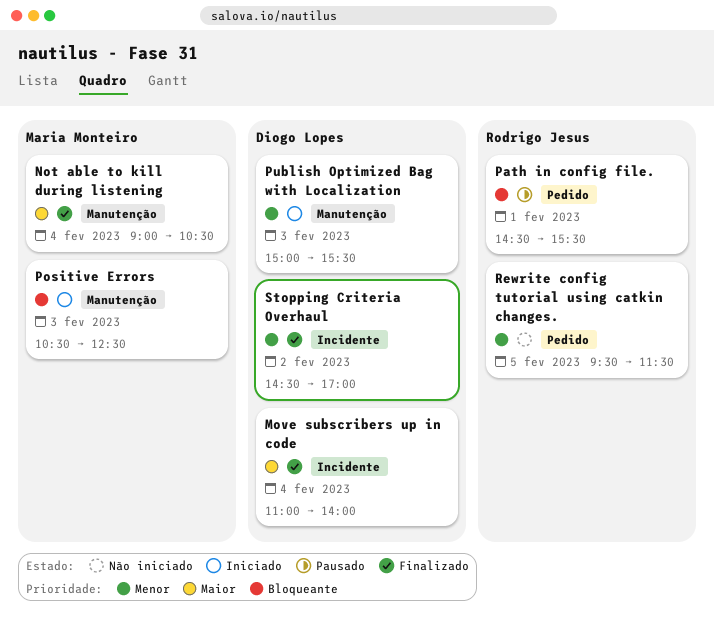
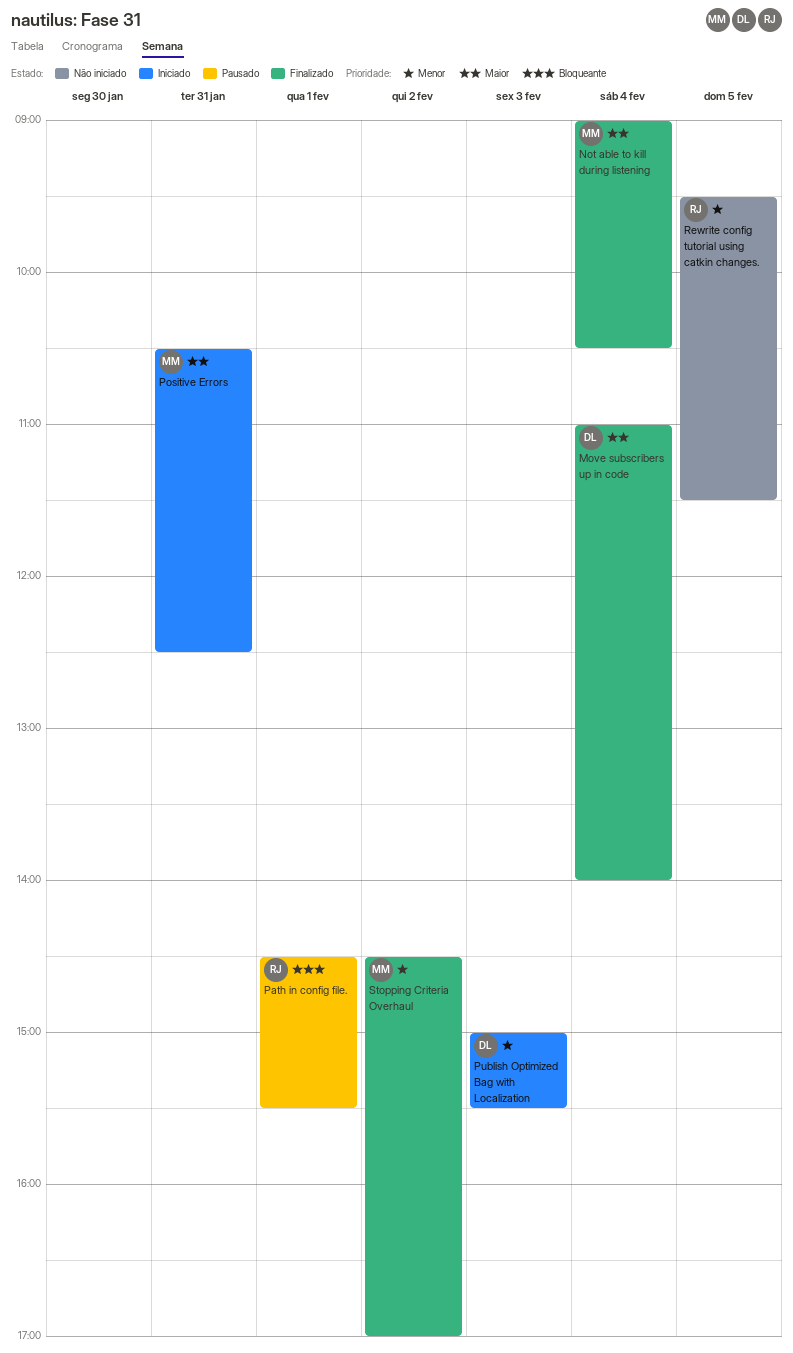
Positive Errors, priority: Bloqueante -> Maior
Positive Errors, day: Feb 3 -> Jan 31
Stopping Criteria Overhaul, owner: Diogo Lopes -> Maria Monteiro

